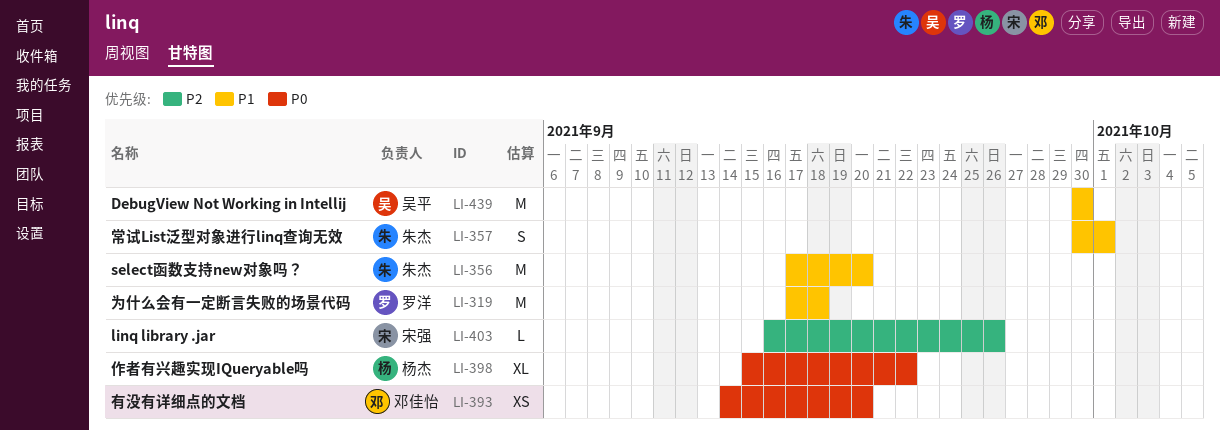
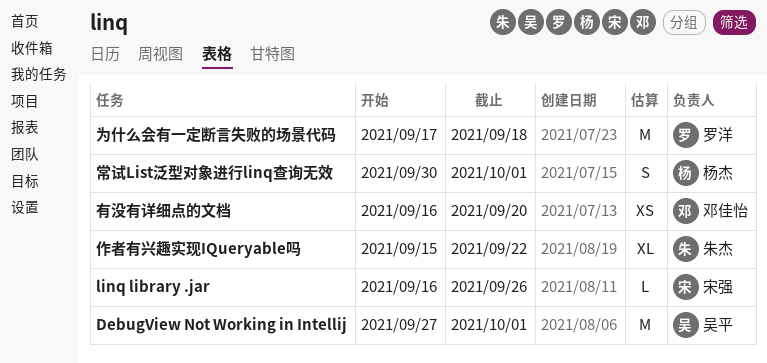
DebugView Not Working in Intellij, start: Sep 30 -> Sep 27
DebugView Not Working in Intellij, due: Sep 30 -> Oct 1
select函数支持new对象吗？: present -> none
作者有兴趣实现IQueryable吗, owner: 杨杰 -> 朱杰
常试List泛型对象进行linq查询无效, owner: 朱杰 -> 杨杰
有没有详细点的文档, start: Sep 14 -> Sep 16

